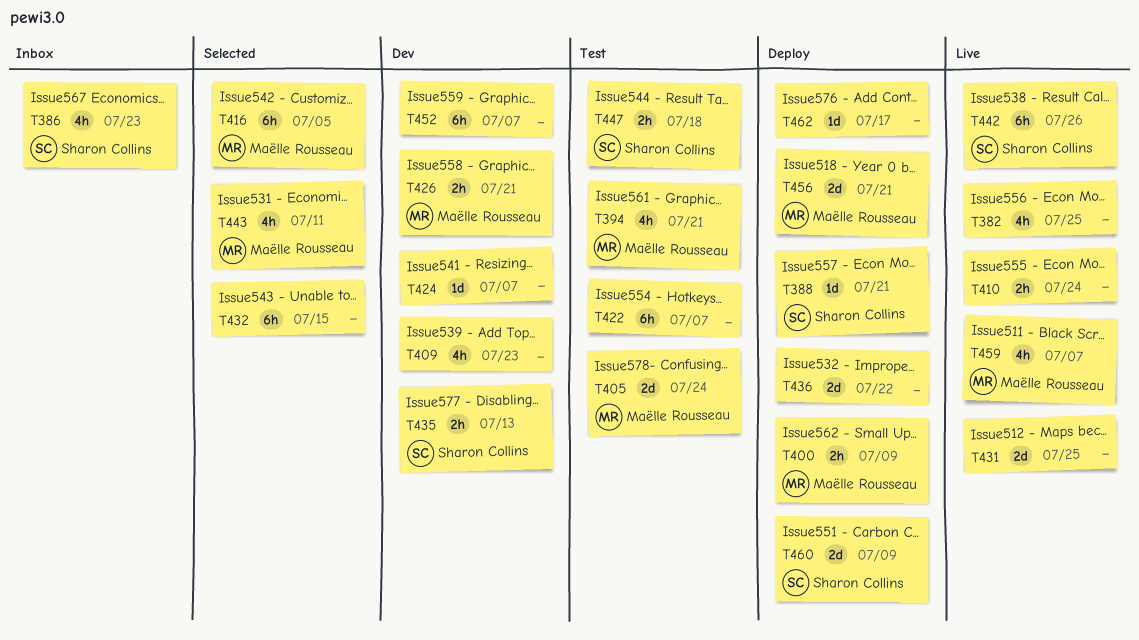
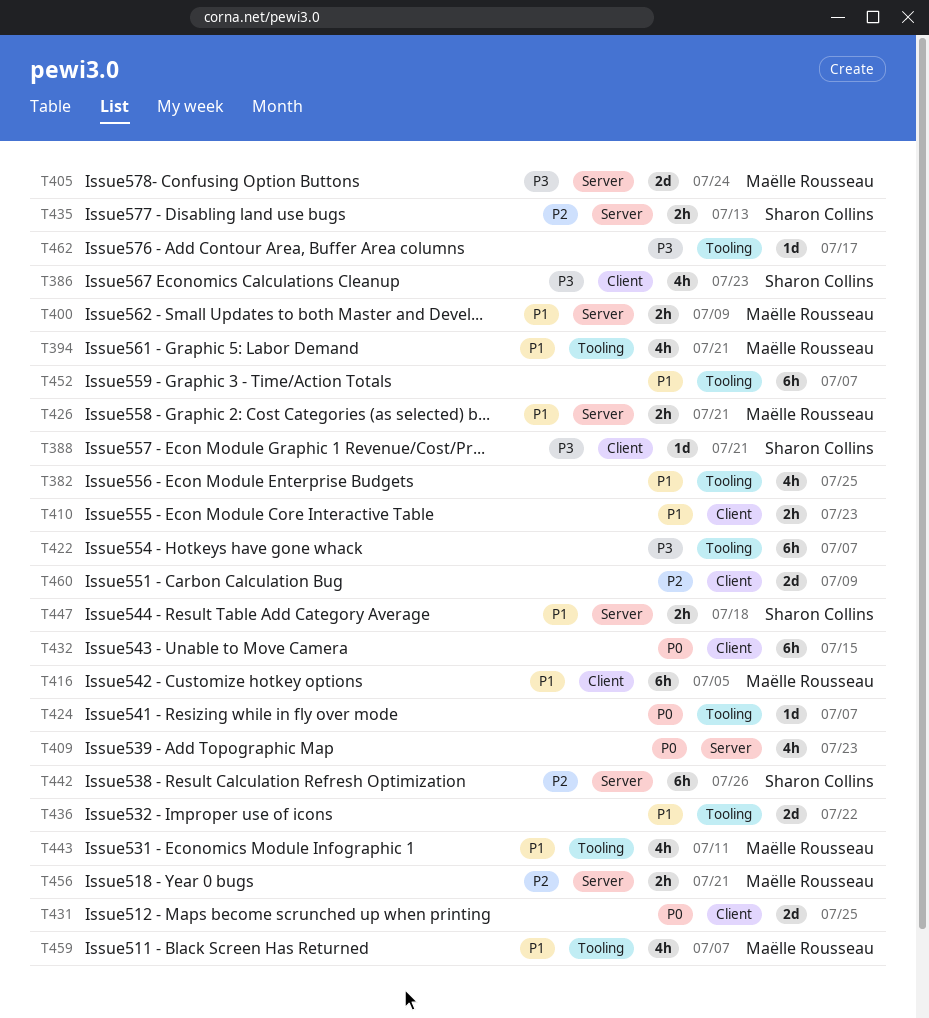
T410, due: Jul 24 -> Jul 23
T456, estimate: 2d -> 2h
T460, owner: Sharon Collins -> none

